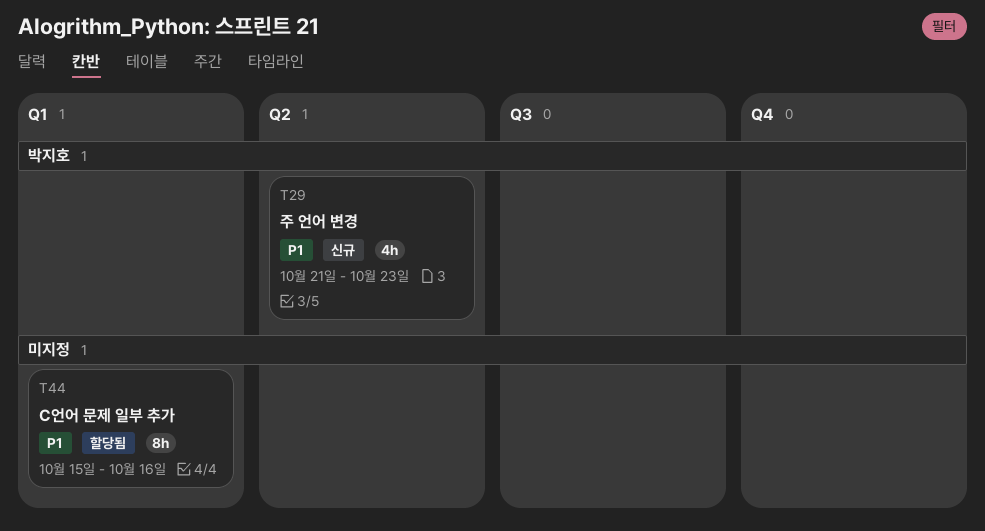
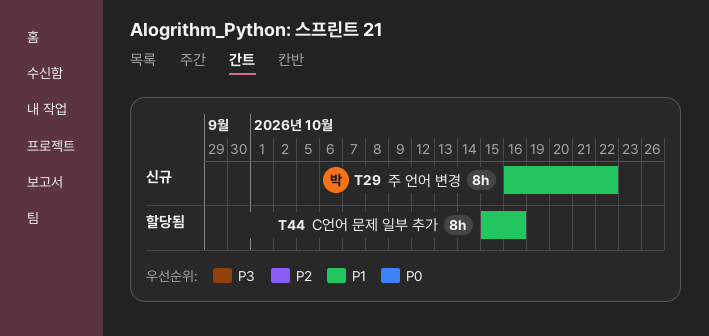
T29, estimate: 4h -> 8h
T29, start: Oct 21 -> Oct 16
T29, due: Oct 23 -> Oct 22

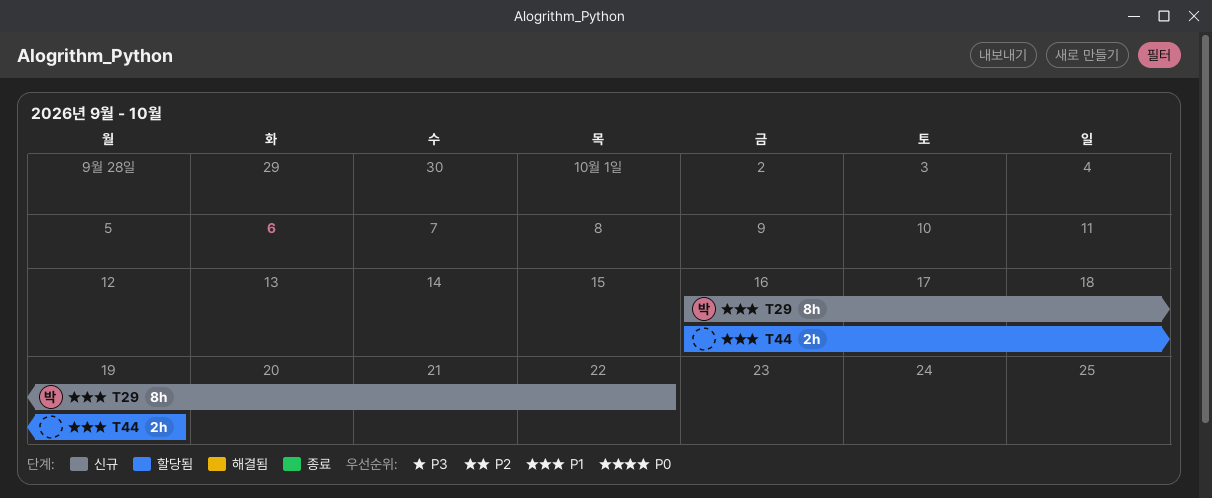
T44, estimate: 8h -> 2h
T44, start: Oct 15 -> Oct 16
T44, due: Oct 16 -> Oct 19

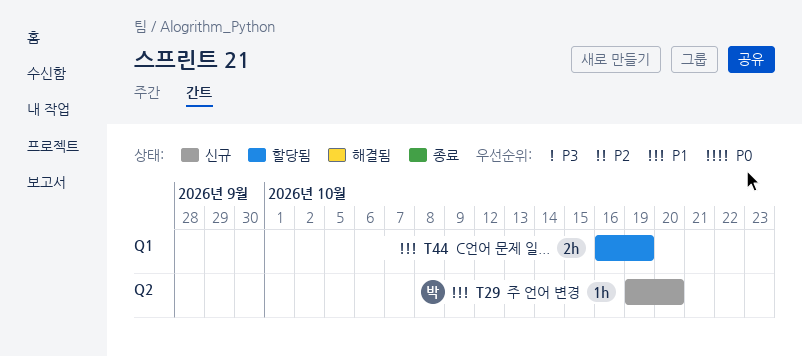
T29, estimate: 8h -> 1h
T29, start: Oct 16 -> Oct 19
T29, due: Oct 22 -> Oct 20

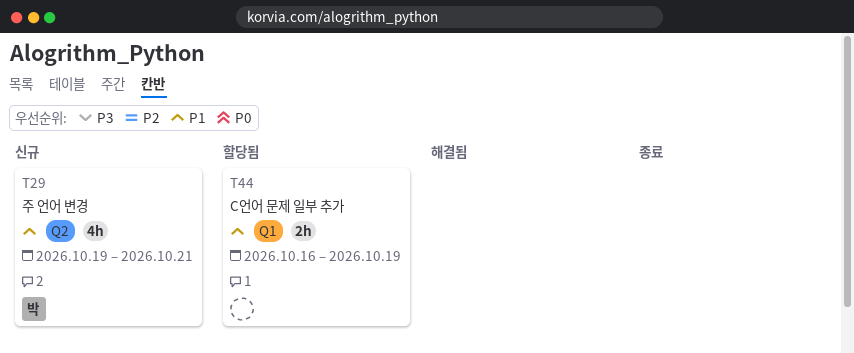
T29, estimate: 1h -> 4h
T29, due: Oct 20 -> Oct 21

